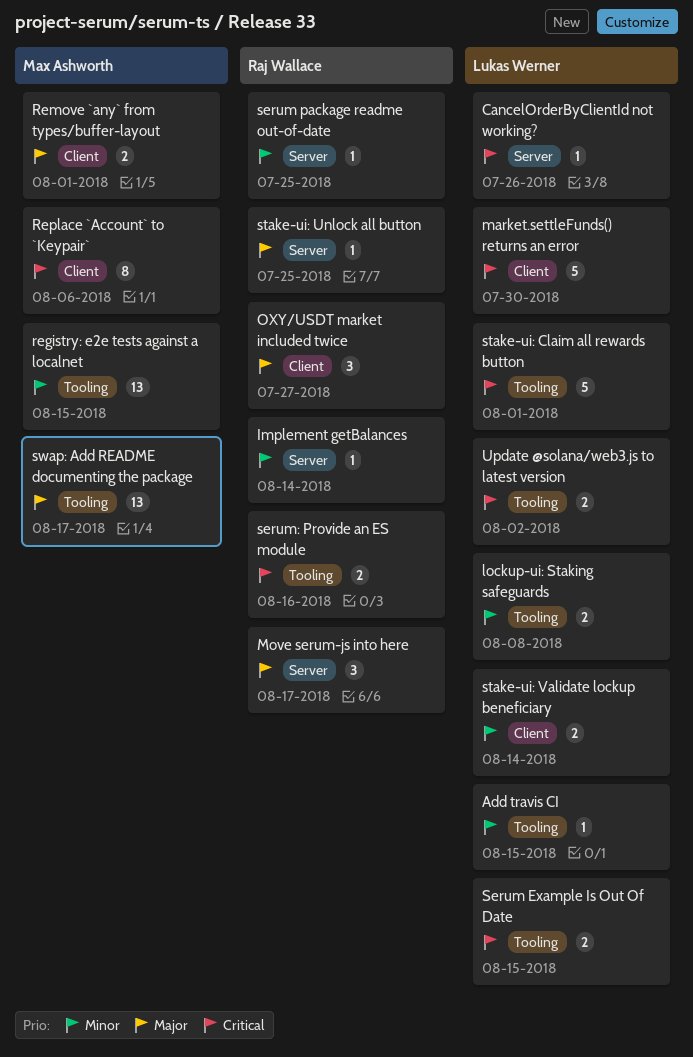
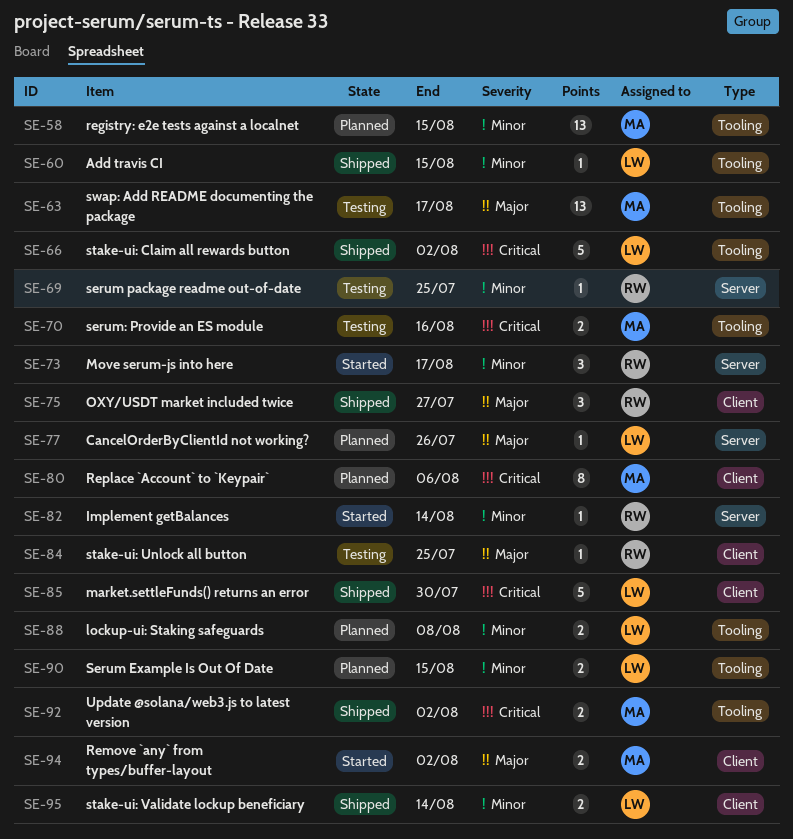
CancelOrderByClientId not working?, priority: Critical -> Major
Move serum-js into here, priority: Major -> Minor
Remove `any` from types/buffer-layout, due: Aug 1 -> Aug 2
Serum Example Is Out Of Date, priority: Critical -> Minor
serum: Provide an ES module, owner: Raj Wallace -> Max Ashworth
stake-ui: Claim all rewards button, due: Aug 1 -> Aug 2
stake-ui: Unlock all button, label: Server -> Client
Update @solana/web3.js to latest version, owner: Lukas Werner -> Max Ashworth

